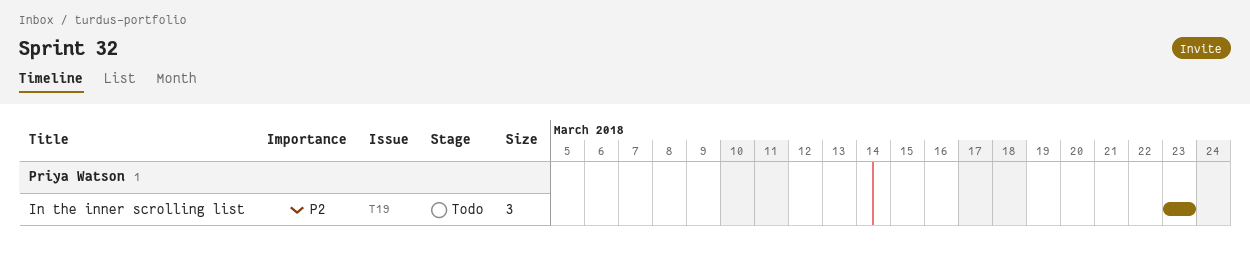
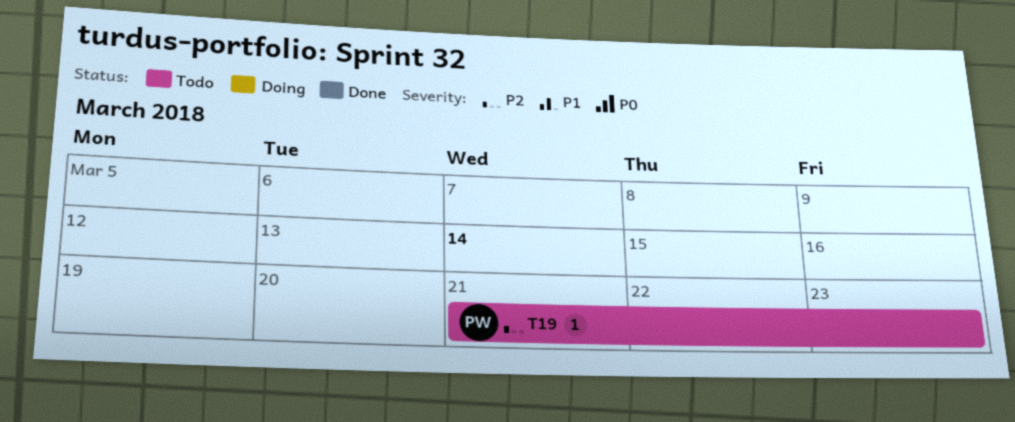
T19, estimate: 3 -> 1
T19, start: Mar 23 -> Mar 21

